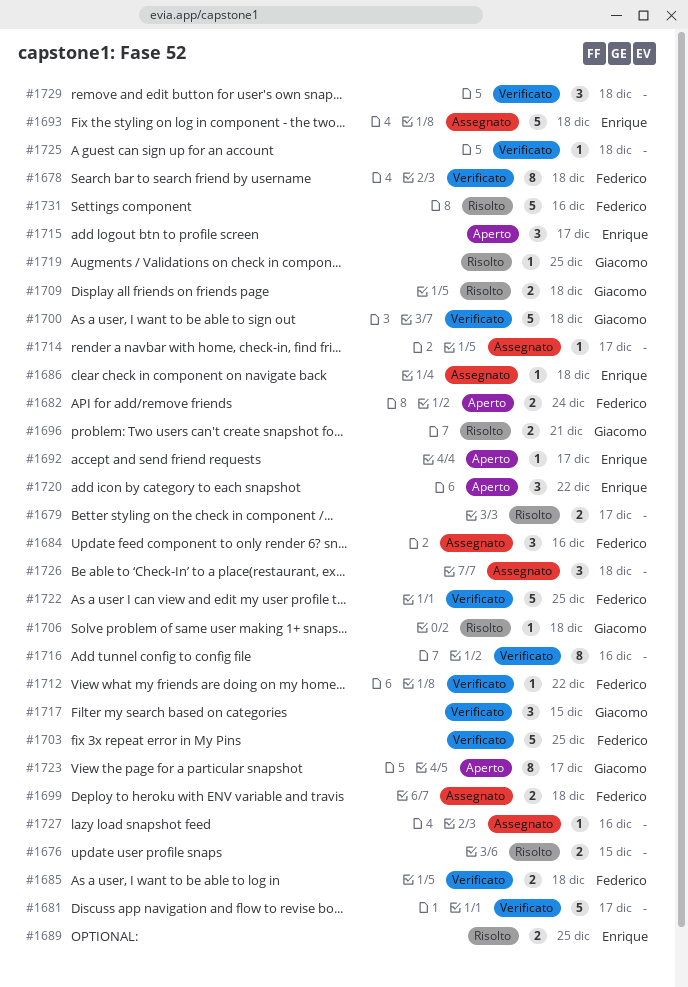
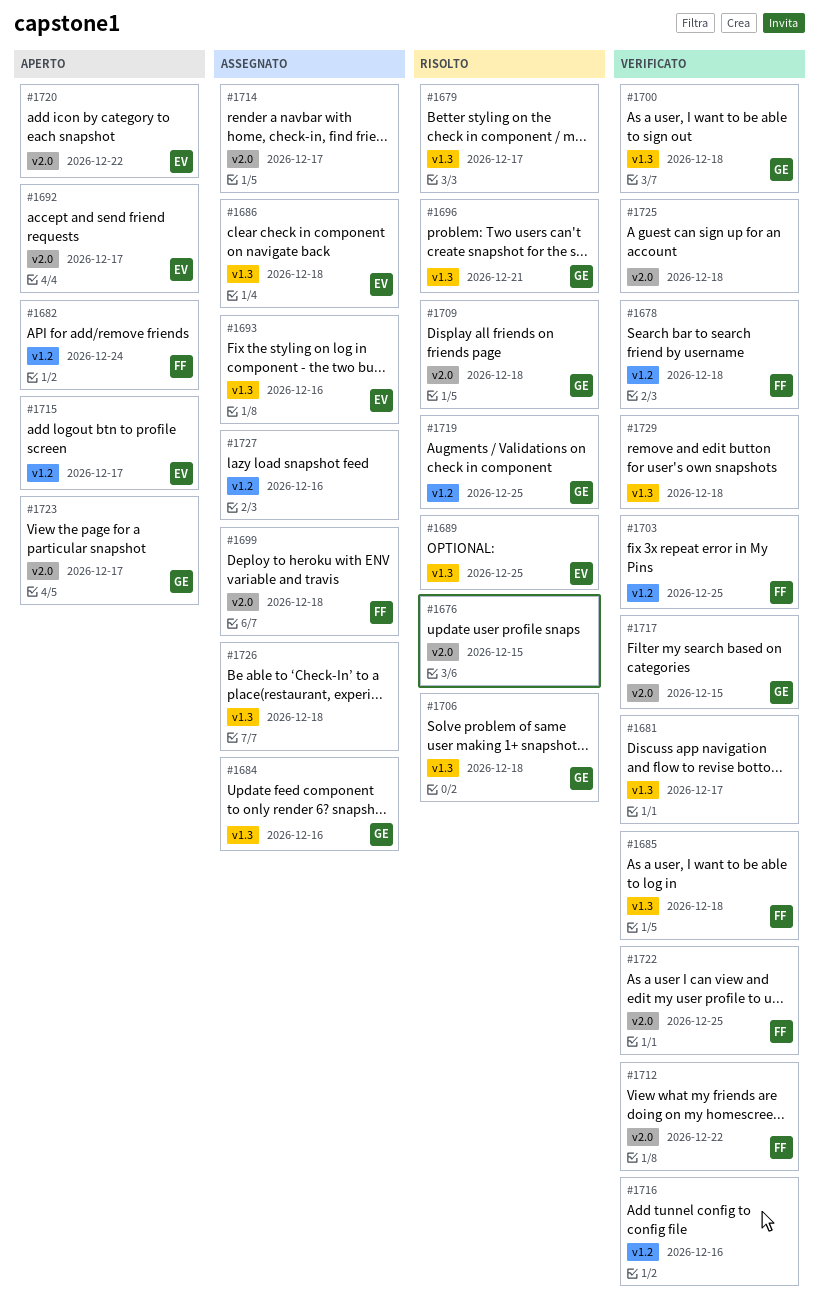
#1684, owner: Federico -> Giacomo
#1693, due: Dec 18 -> Dec 16
#1731: present -> none

